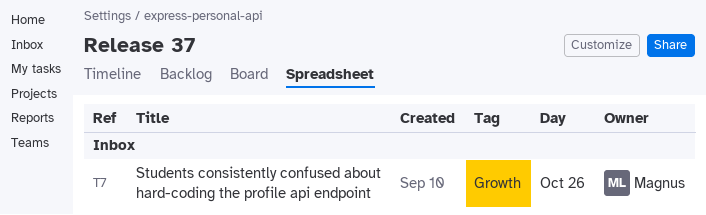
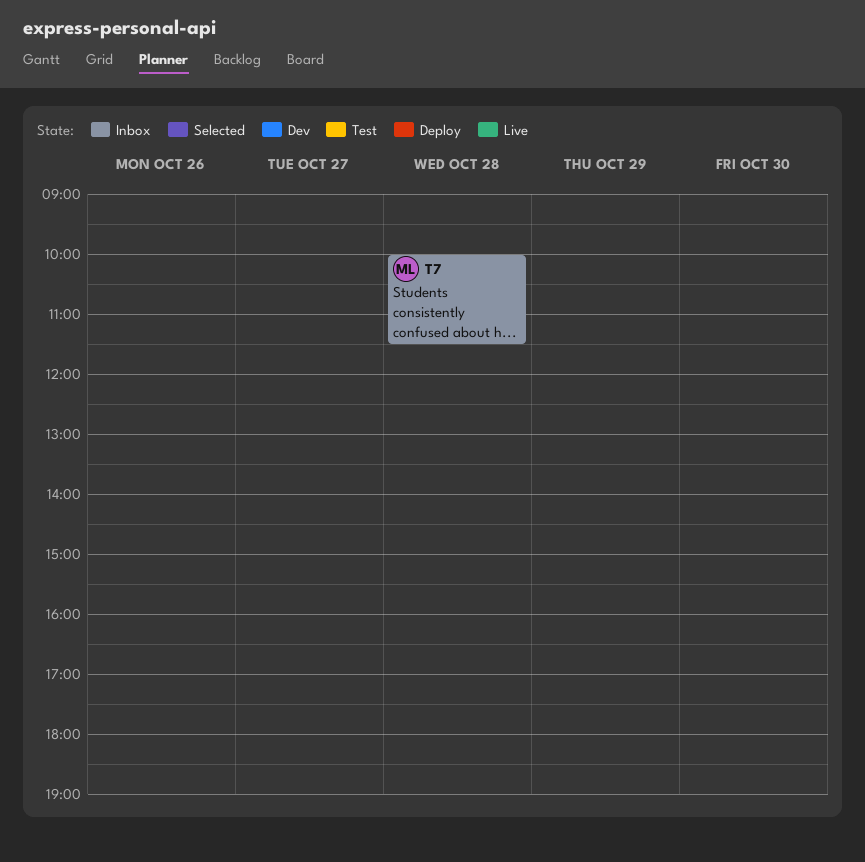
T7, day: Oct 26 -> Oct 28

